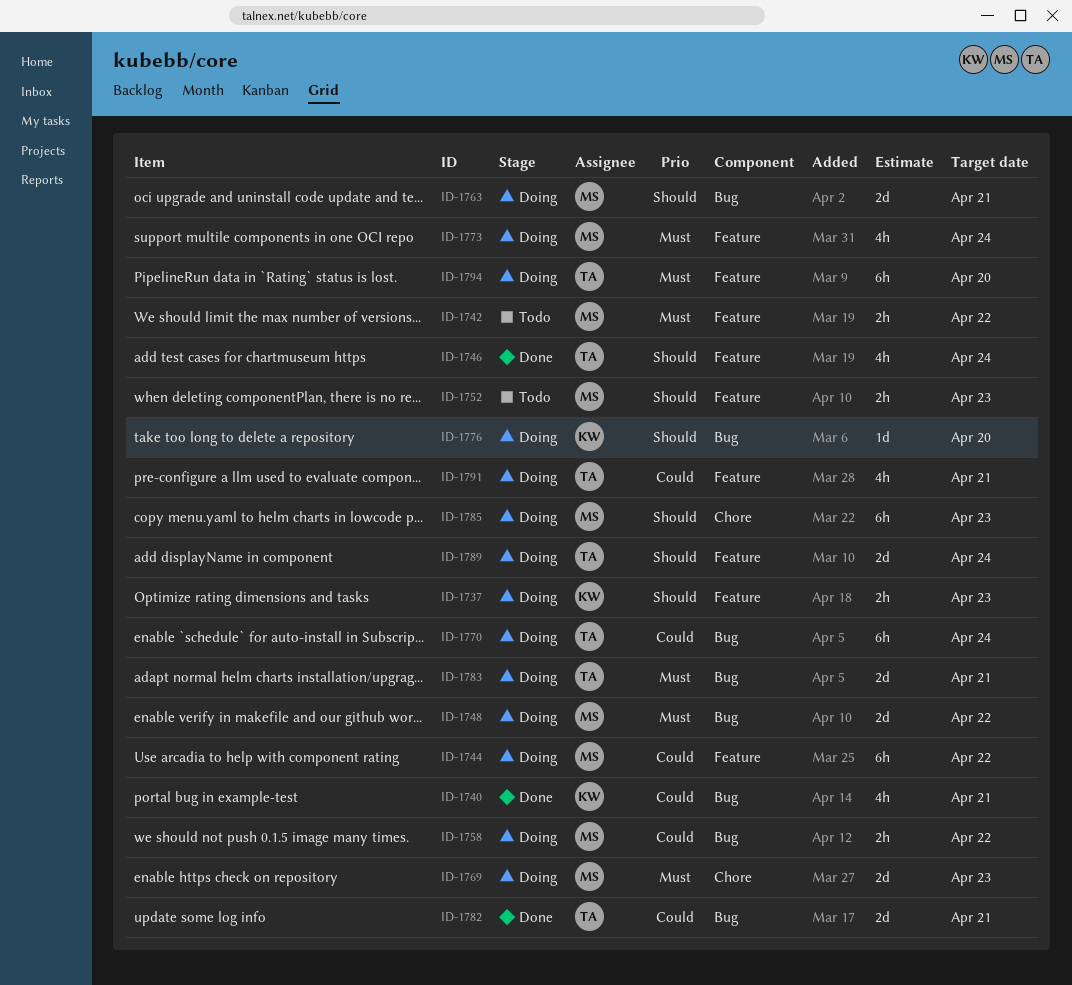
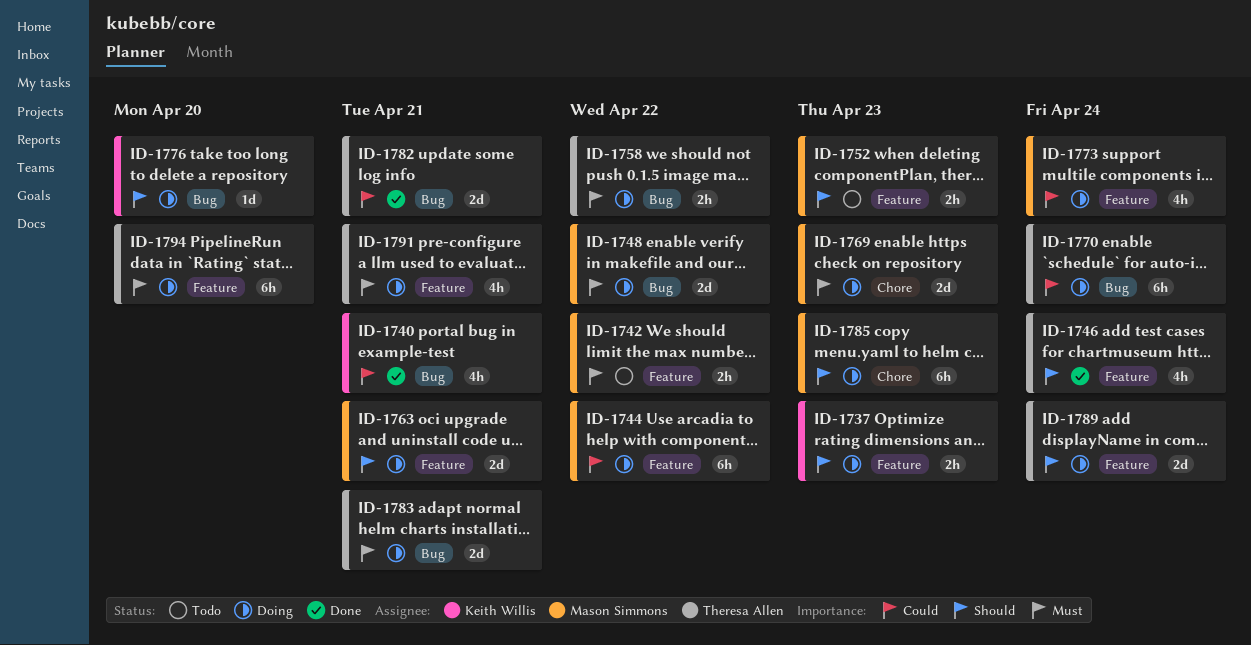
ID-1758, owner: Mason Simmons -> Theresa Allen
ID-1758, priority: Could -> Must
ID-1763, label: Bug -> Feature
ID-1773, priority: Must -> Could
ID-1791, priority: Could -> Must

